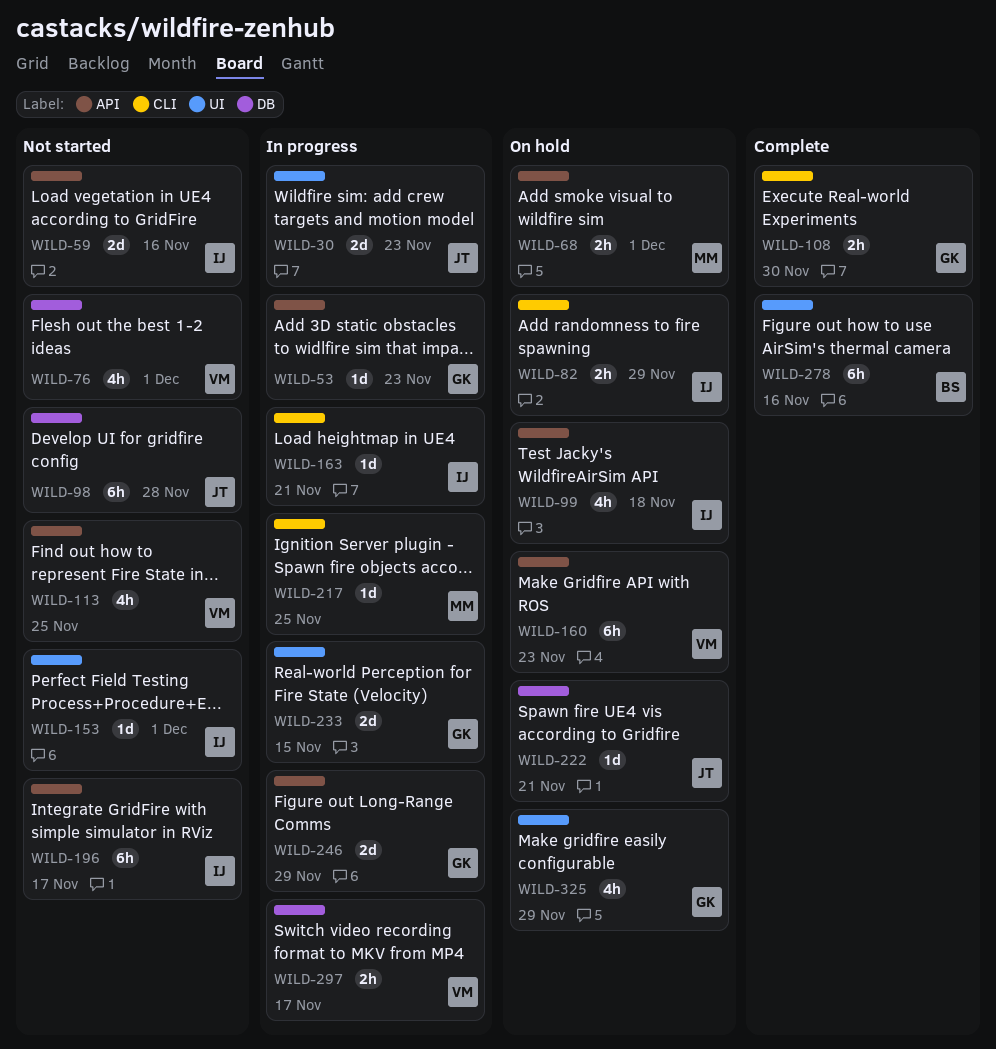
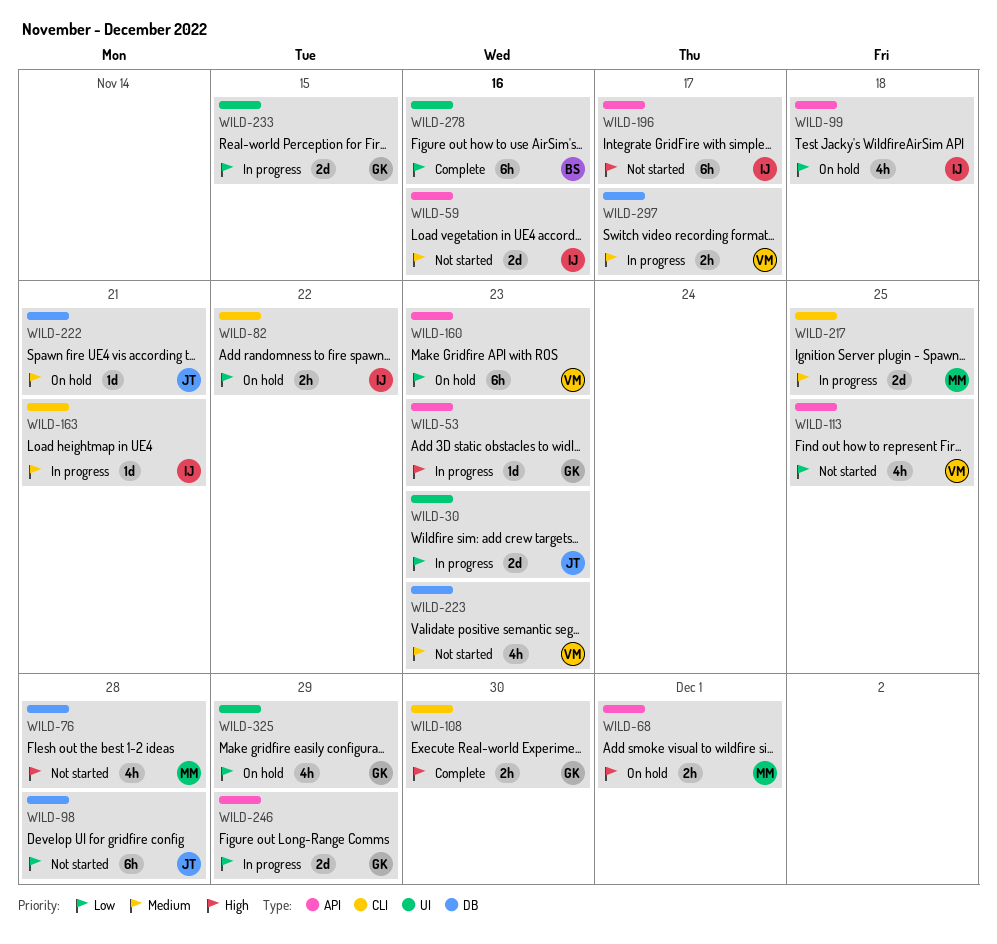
WILD-76, owner: VM -> MM
WILD-76, due: Dec 1 -> Nov 28
WILD-82, due: Nov 29 -> Nov 22
WILD-153: present -> none
WILD-217, estimate: 1d -> 2d
WILD-223: none -> present

